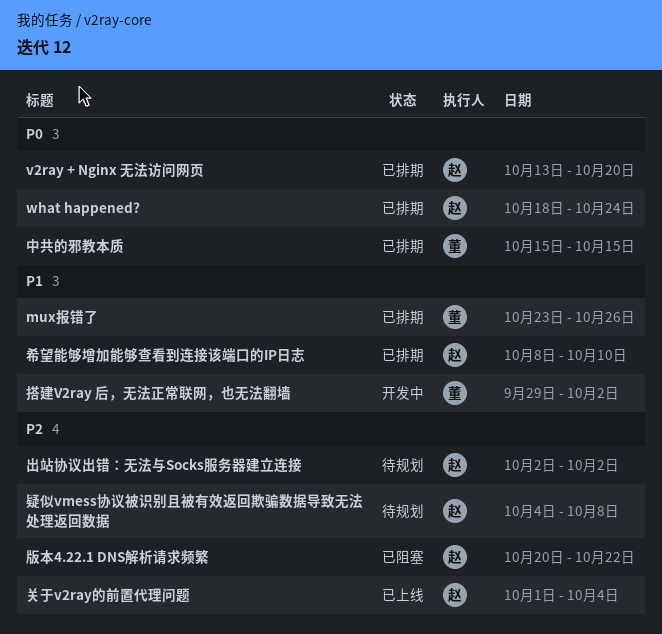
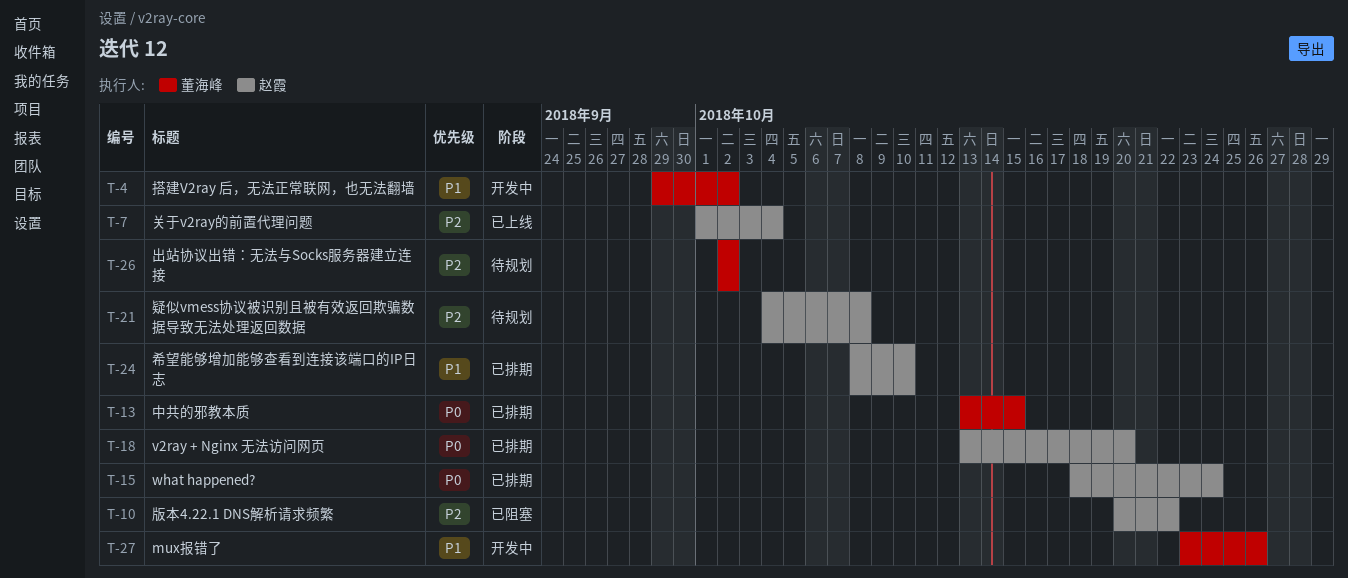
mux报错了, status: 已排期 -> 开发中
中共的邪教本质, start: Oct 15 -> Oct 13
出站协议出错：无法与Socks服务器建立连接, owner: 赵霞 -> 董海峰

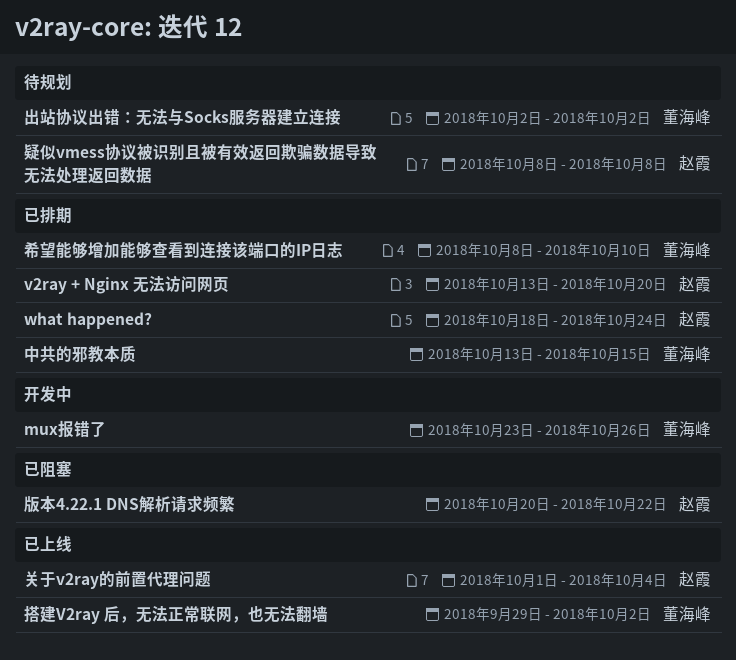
希望能够增加能够查看到连接该端口的IP日志, owner: 赵霞 -> 董海峰
搭建V2ray 后，无法正常联网，也无法翻墙, status: 开发中 -> 已上线
疑似vmess协议被识别且被有效返回欺骗数据导致无法处理返回数据, start: Oct 4 -> Oct 8

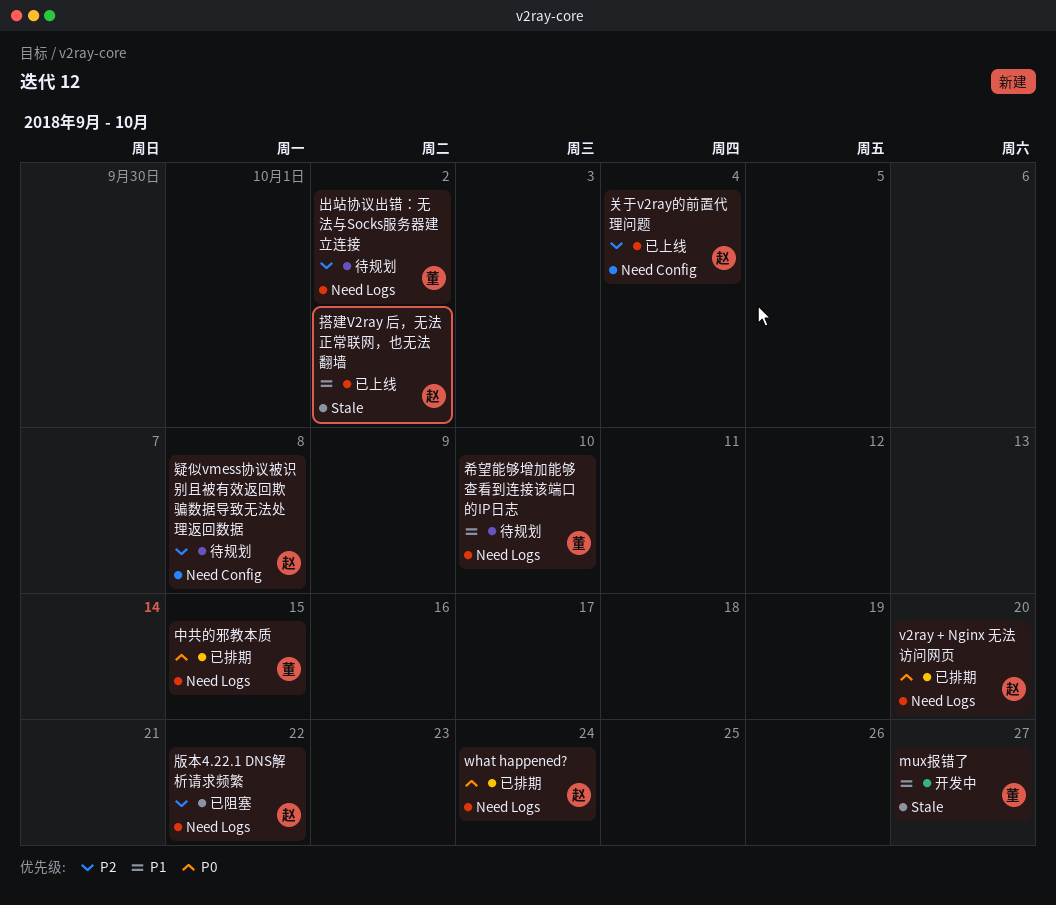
mux报错了, due: Oct 26 -> Oct 27
希望能够增加能够查看到连接该端口的IP日志, status: 已排期 -> 待规划
搭建V2ray 后，无法正常联网，也无法翻墙, owner: 董海峰 -> 赵霞

